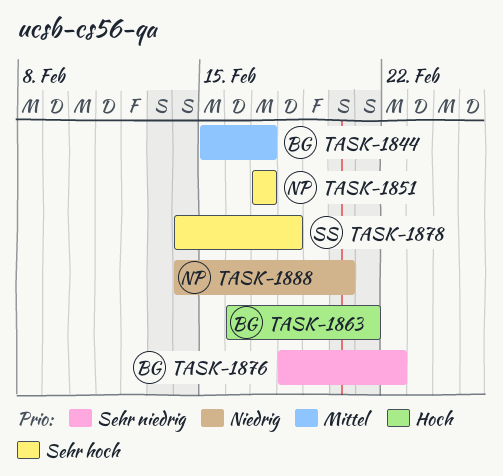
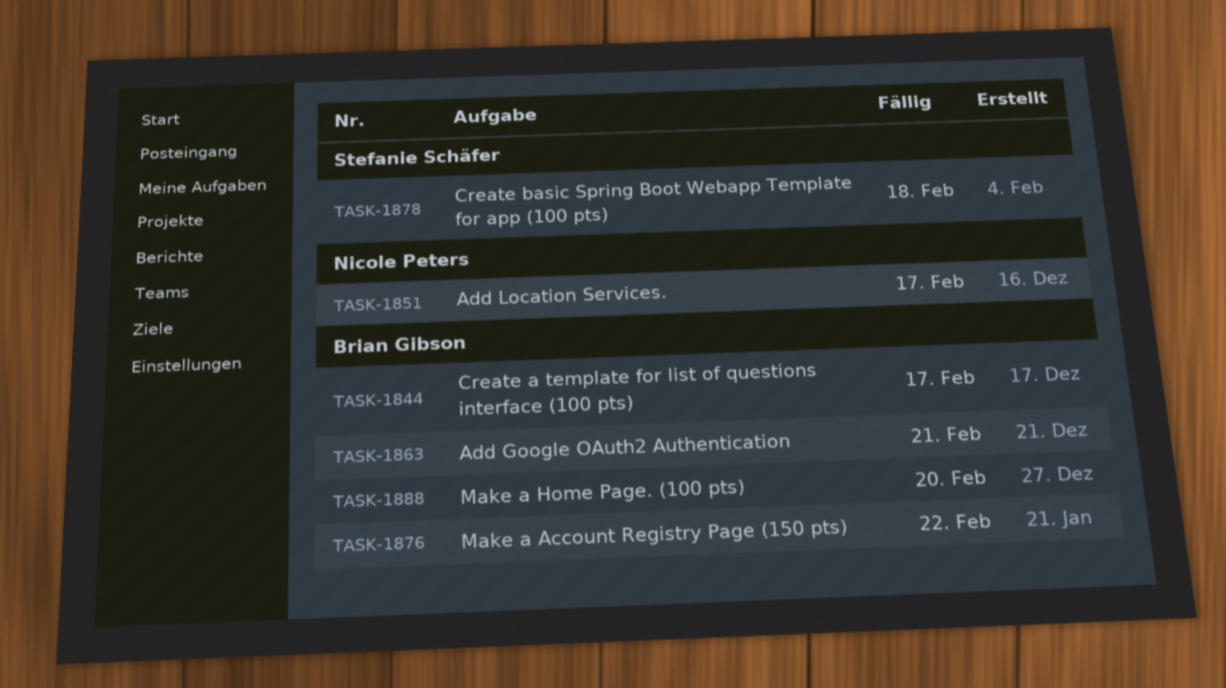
TASK-1888, owner: Nicole Peters -> Brian Gibson

